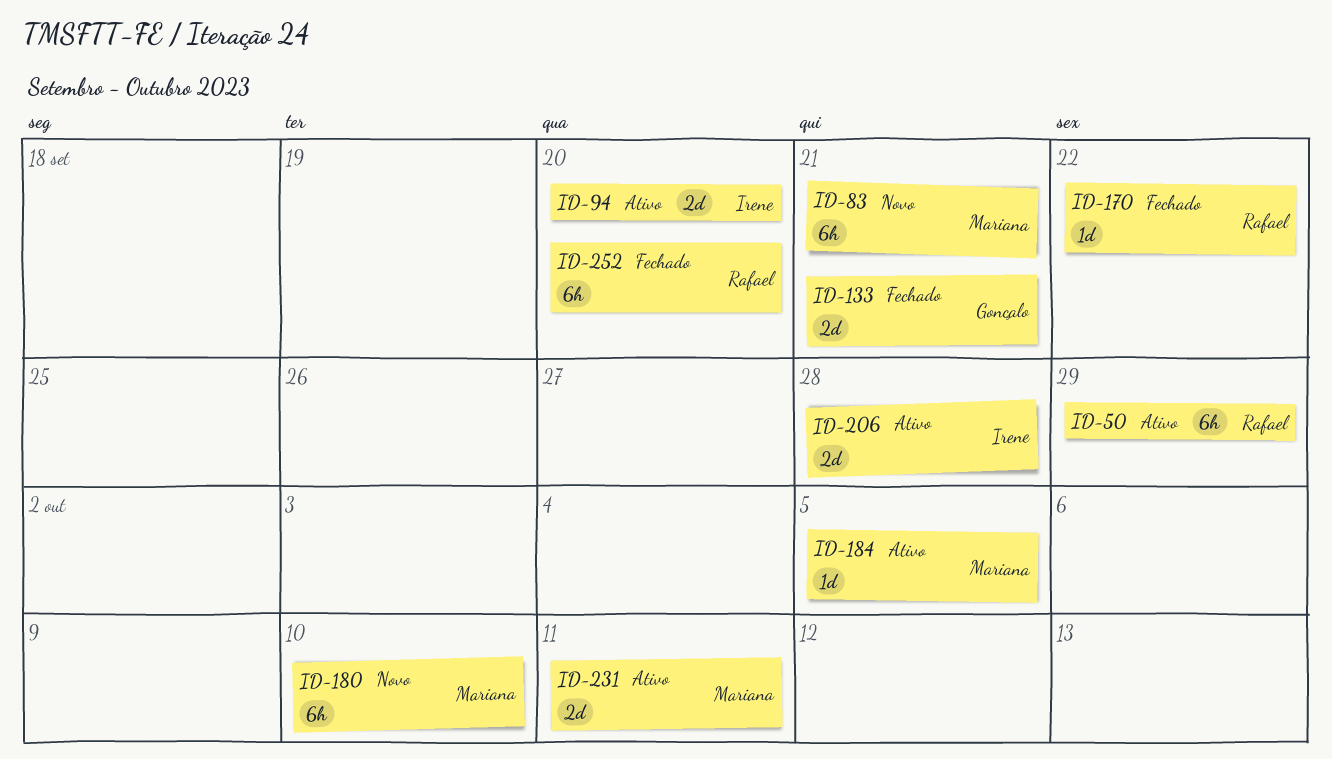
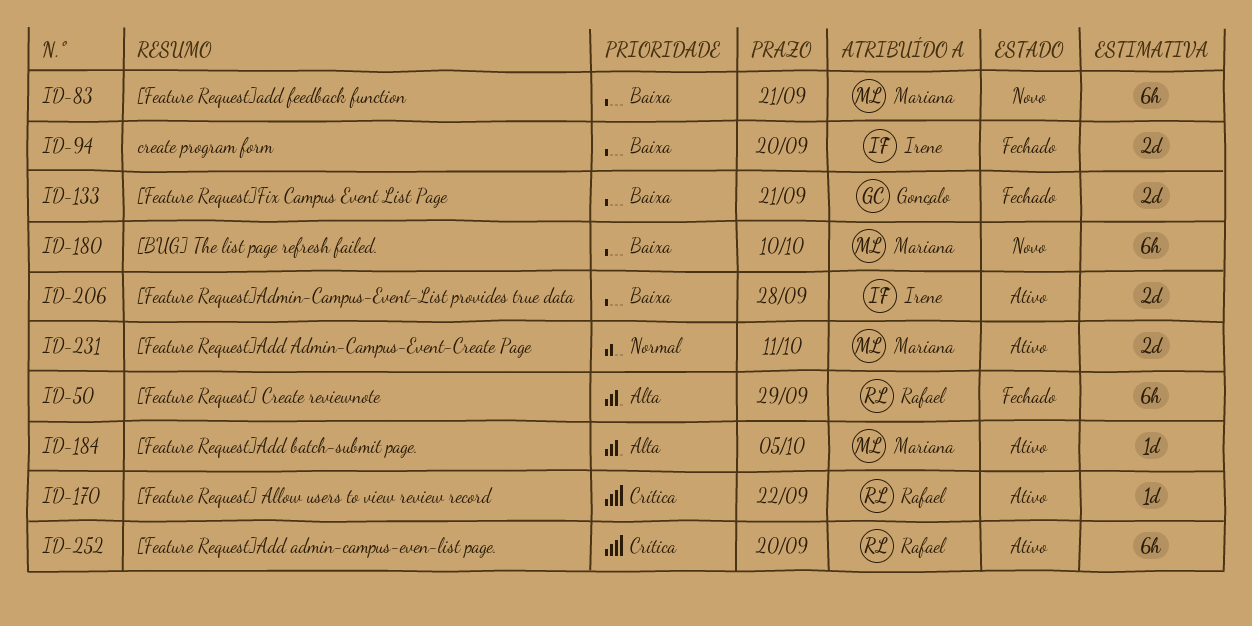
ID-50, status: Ativo -> Fechado
ID-94, status: Ativo -> Fechado
ID-170, status: Fechado -> Ativo
ID-252, status: Fechado -> Ativo

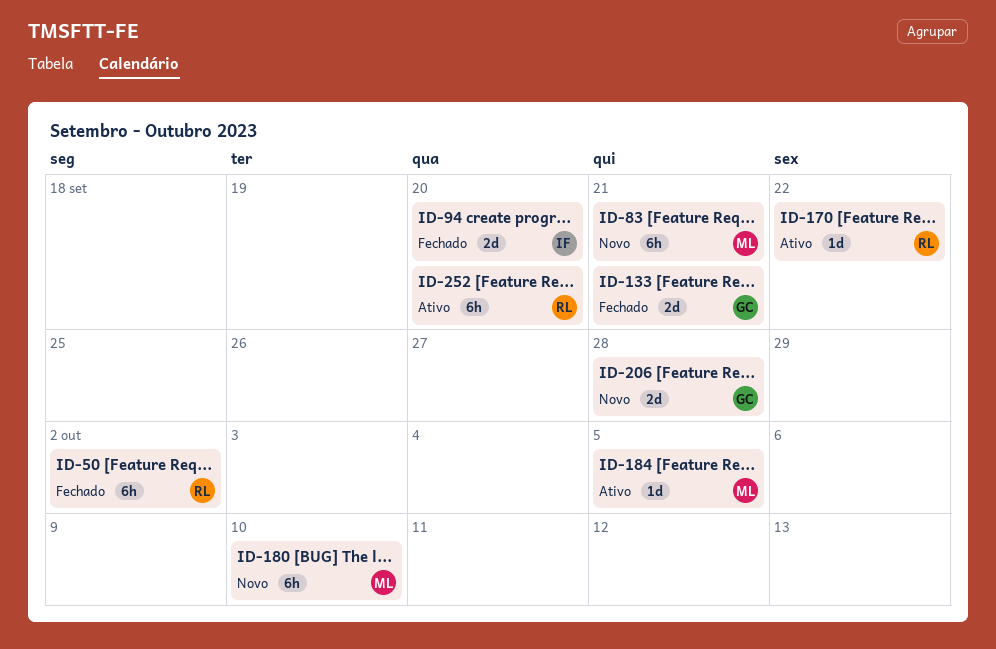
ID-50, due: Sep 29 -> Oct 2
ID-206, status: Ativo -> Novo
ID-206, owner: Irene -> Gonçalo
ID-231: present -> none

